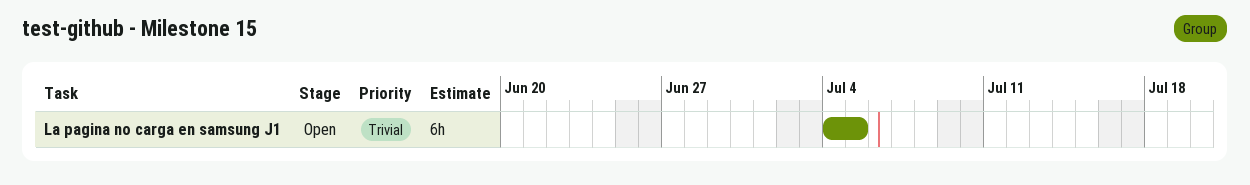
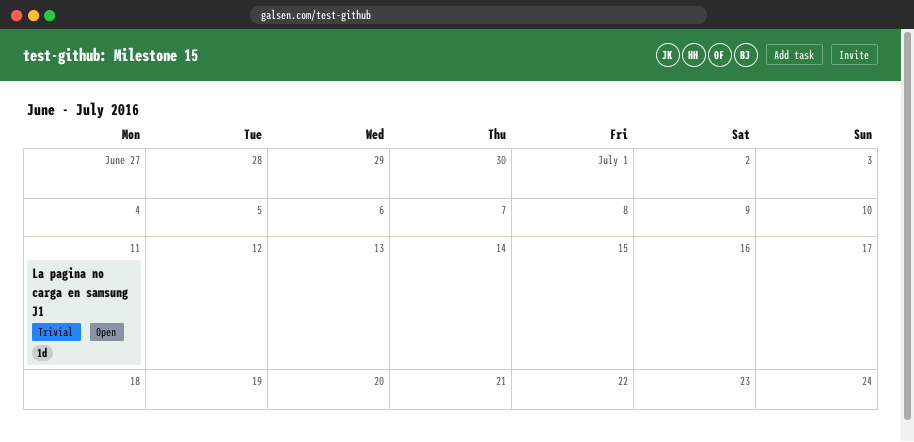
La pagina no carga en samsung J1, estimate: 6h -> 1d
La pagina no carga en samsung J1, due: Jul 5 -> Jul 11

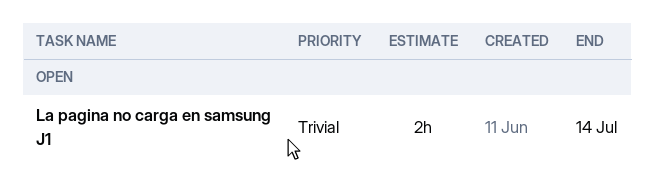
La pagina no carga en samsung J1, estimate: 1d -> 2h
La pagina no carga en samsung J1, due: Jul 11 -> Jul 14

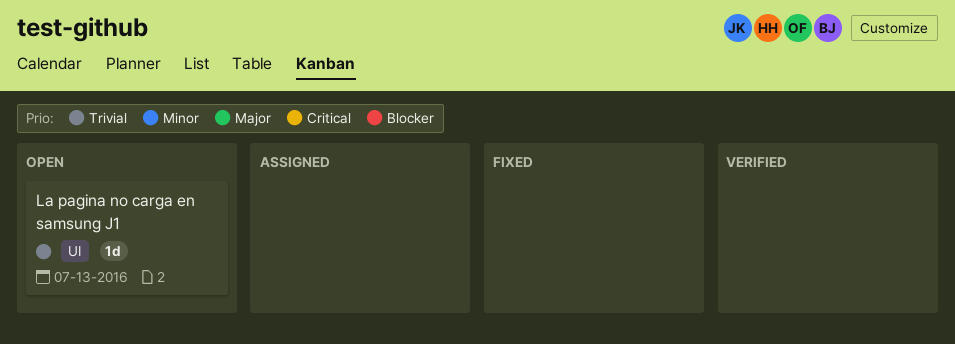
La pagina no carga en samsung J1, estimate: 2h -> 1d
La pagina no carga en samsung J1, due: Jul 14 -> Jul 13

